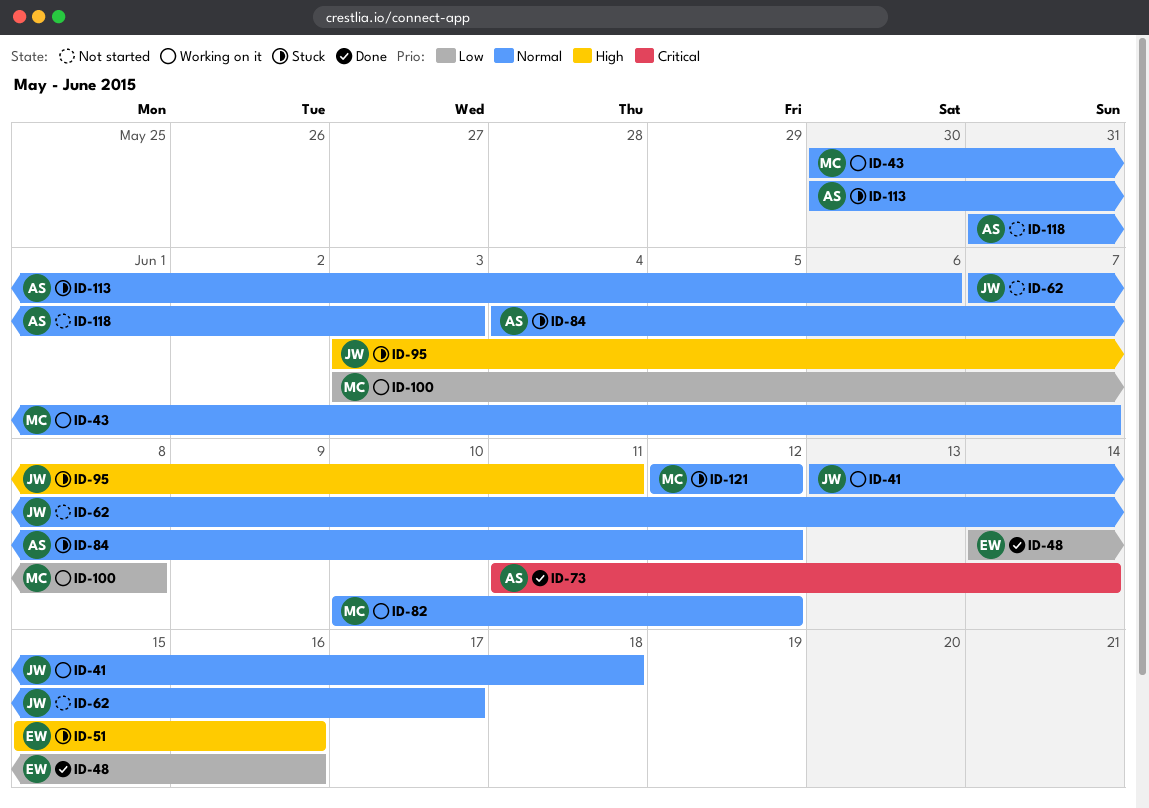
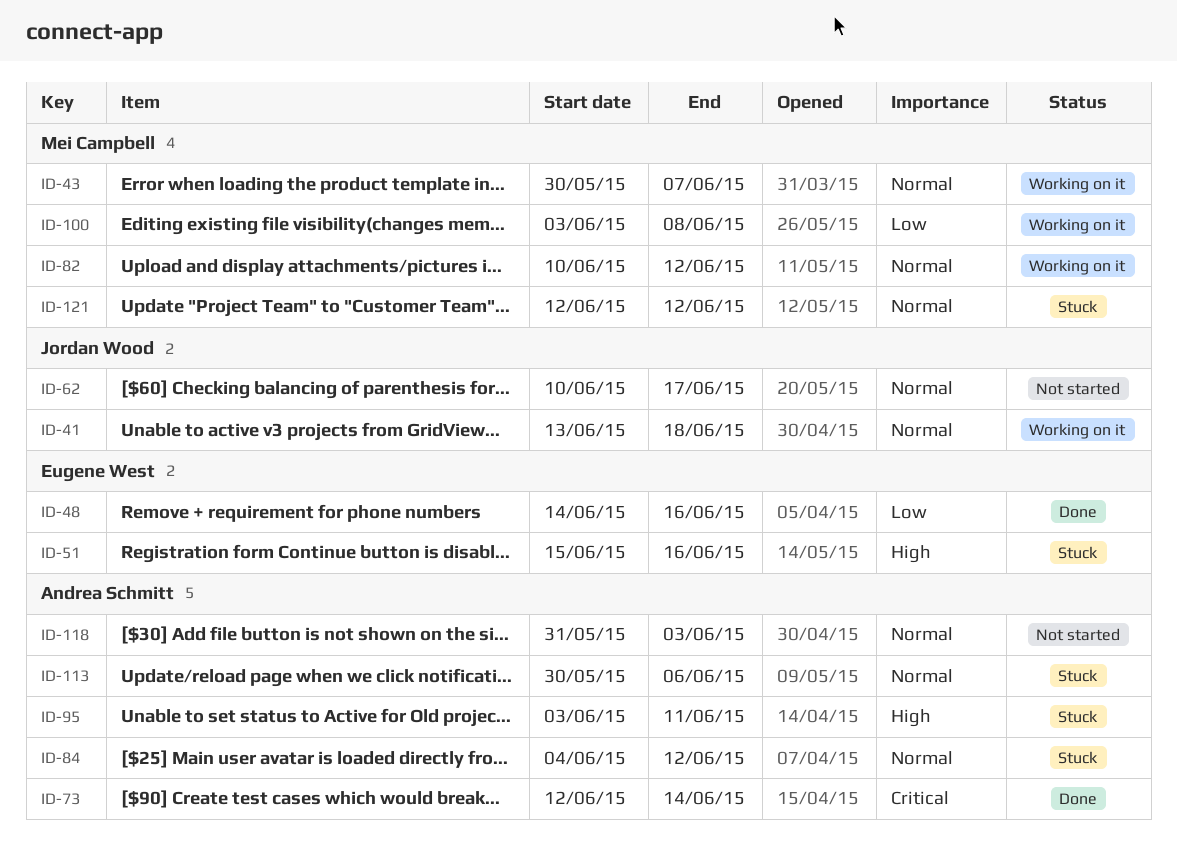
ID-62, start: Jun 7 -> Jun 10
ID-73, start: Jun 11 -> Jun 12
ID-95, owner: Jordan Wood -> Andrea Schmitt

